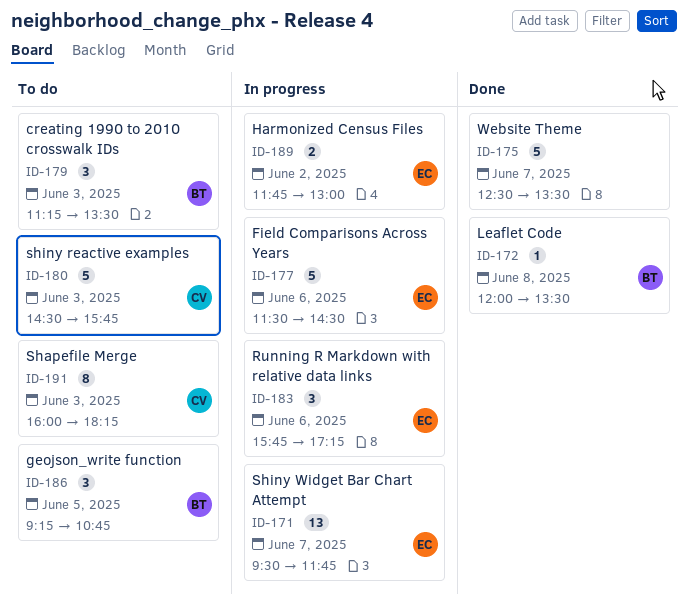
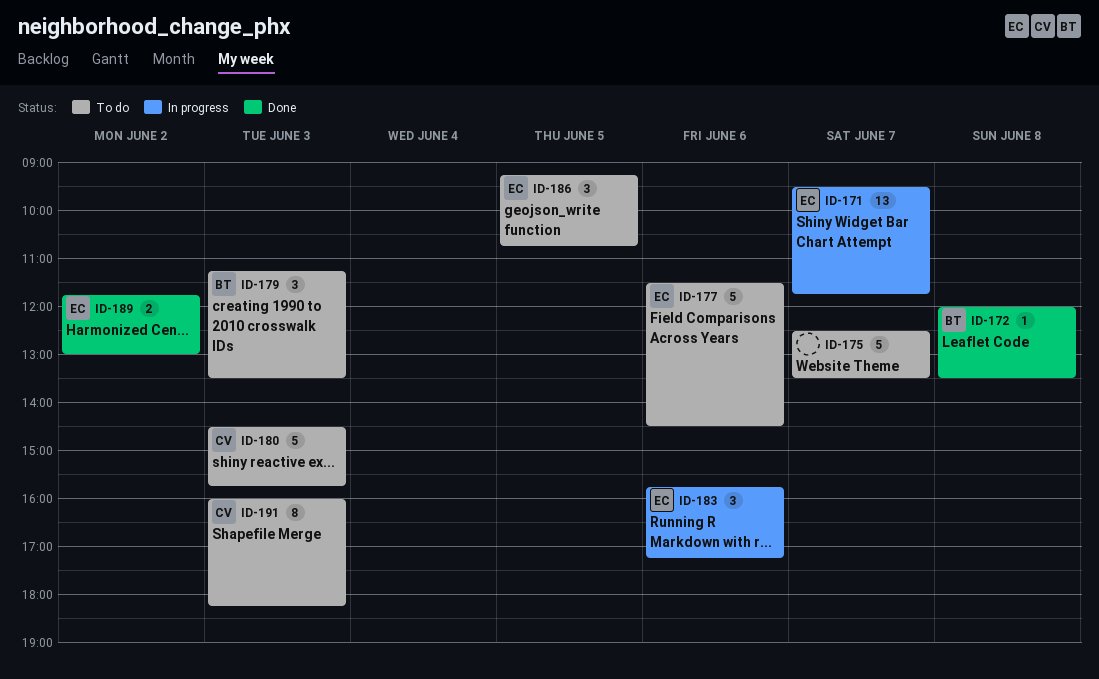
ID-175, status: Done -> To do
ID-177, status: In progress -> To do
ID-186, owner: BT -> EC
ID-189, status: In progress -> Done

